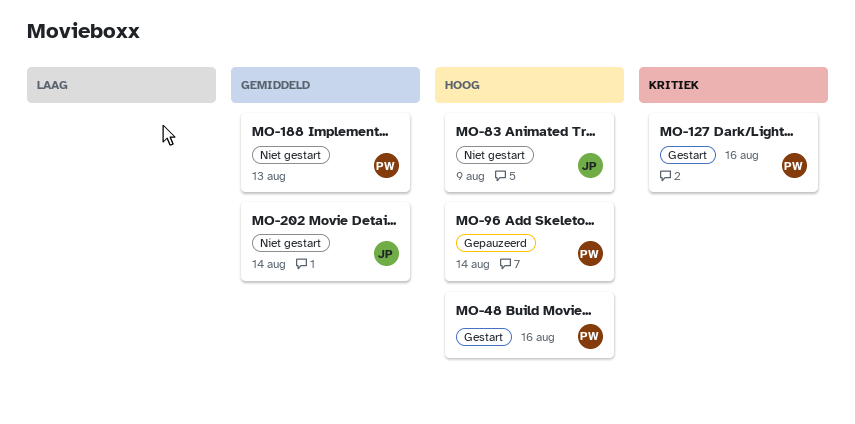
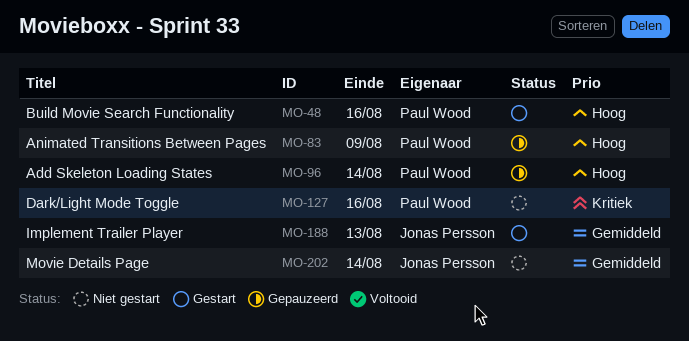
MO-83, status: Niet gestart -> Gepauzeerd
MO-83, owner: Jonas Persson -> Paul Wood
MO-127, status: Gestart -> Niet gestart
MO-188, status: Niet gestart -> Gestart
MO-188, owner: Paul Wood -> Jonas Persson

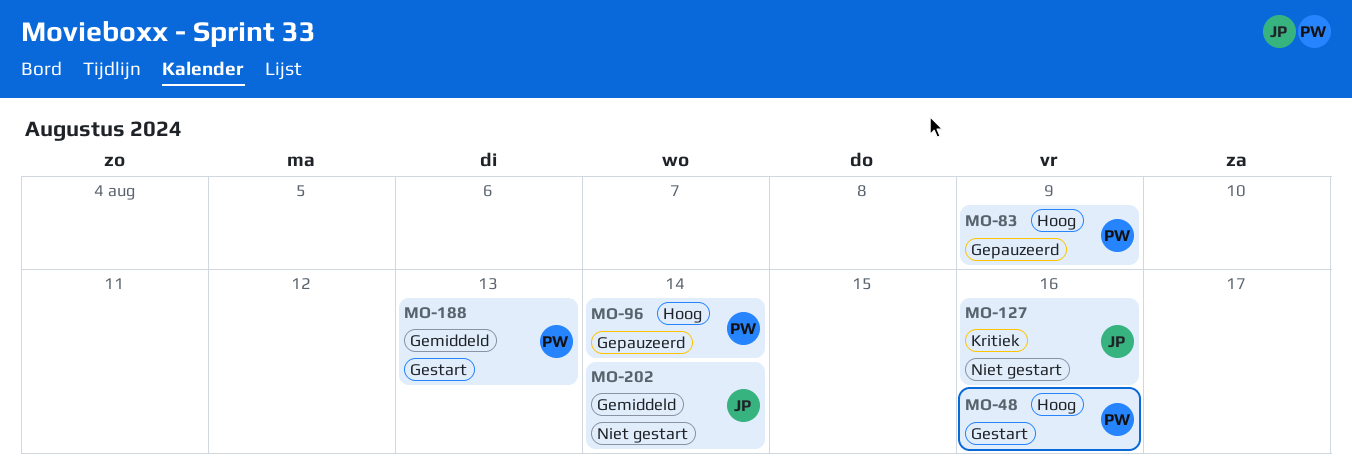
MO-127, owner: Paul Wood -> Jonas Persson
MO-188, owner: Jonas Persson -> Paul Wood

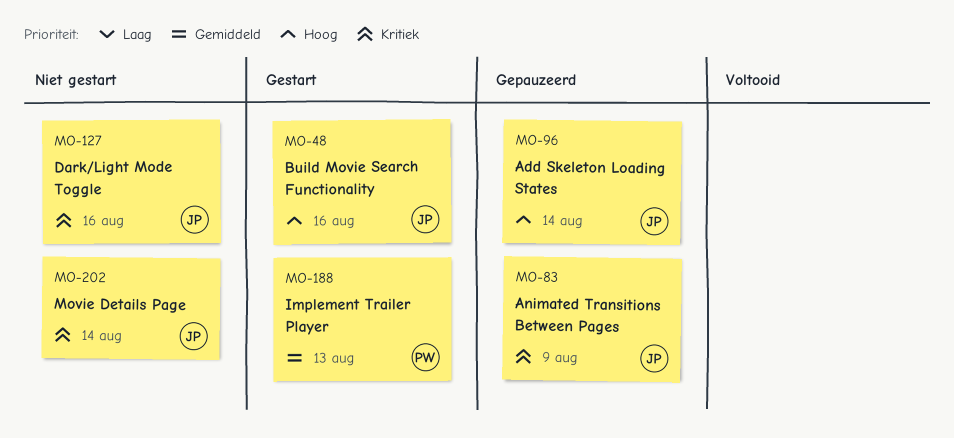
MO-48, owner: PW -> JP
MO-83, owner: PW -> JP
MO-83, priority: Hoog -> Kritiek
MO-96, owner: PW -> JP
MO-202, priority: Gemiddeld -> Kritiek

